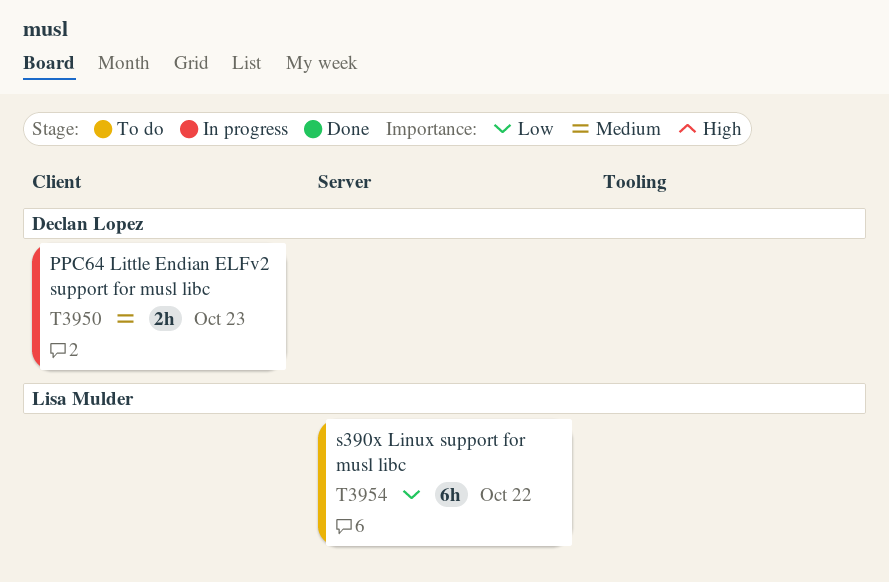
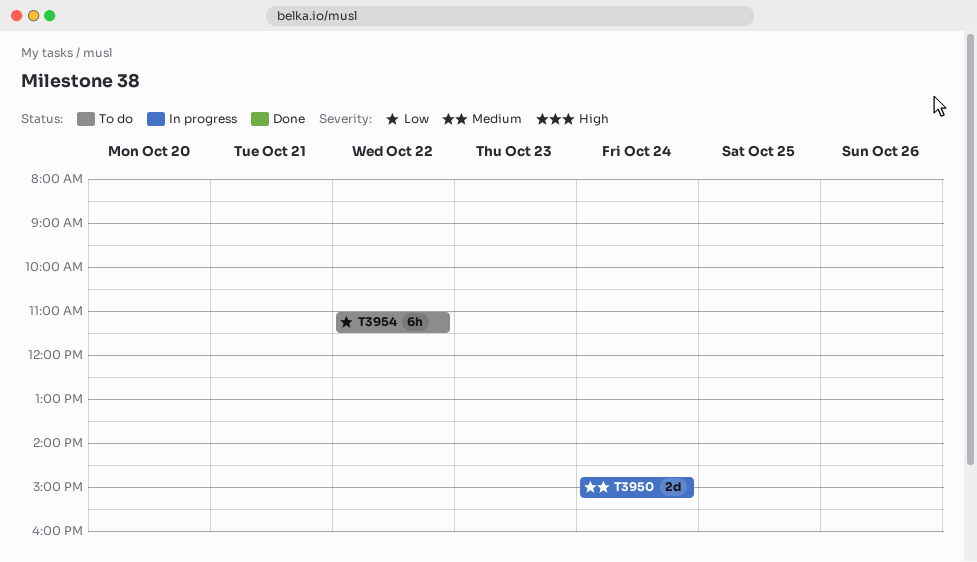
T3950, estimate: 2h -> 2d
T3950, day: Oct 23 -> Oct 24

